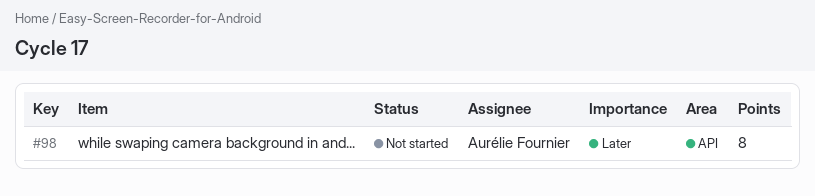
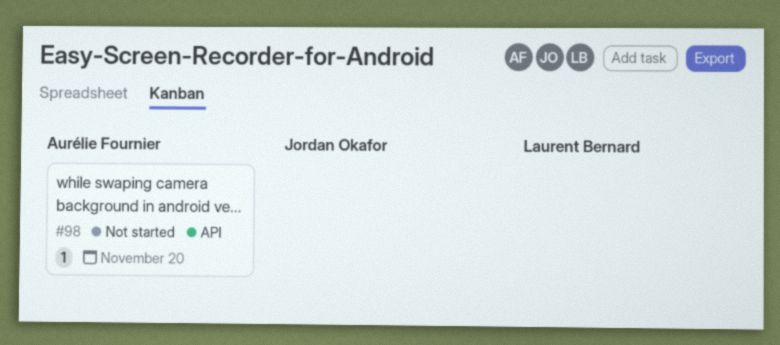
#98, estimate: 8 -> 1

